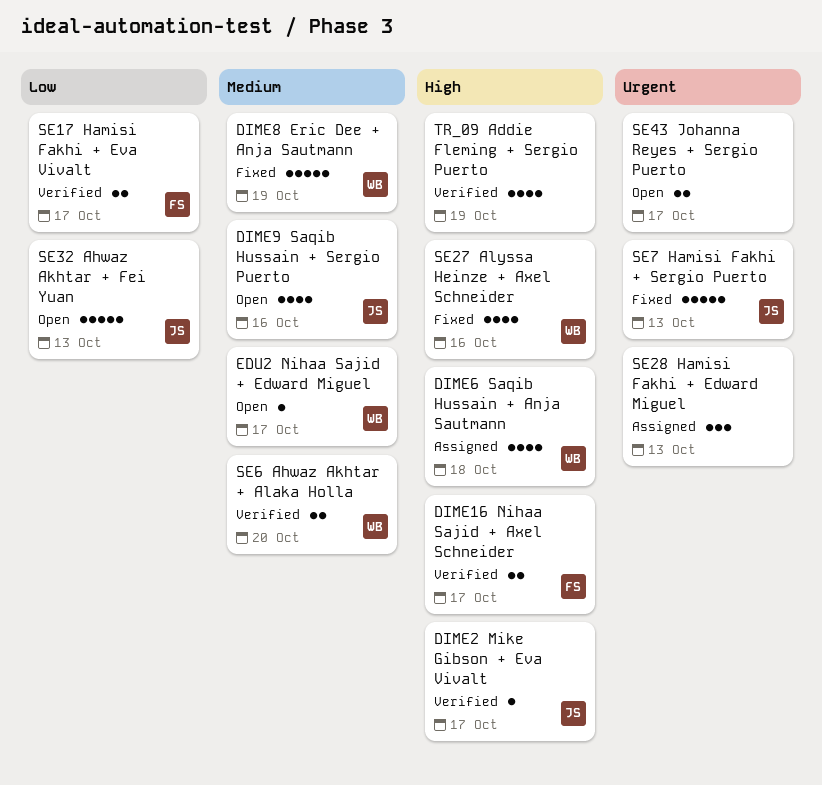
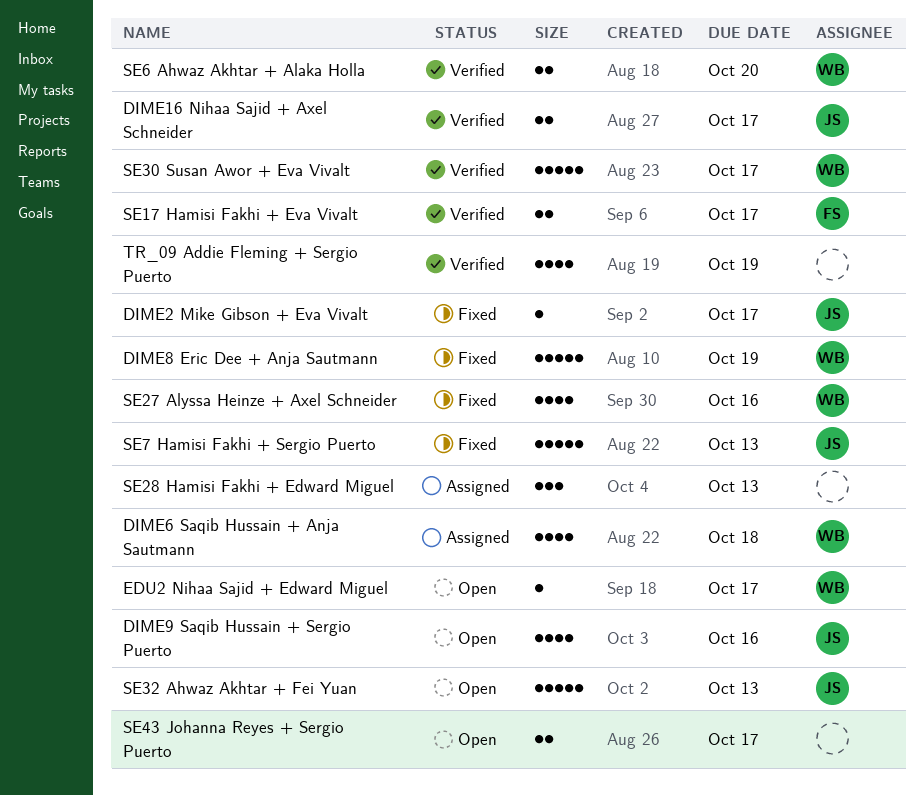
DIME16 Nihaa Sajid + Axel Schneider, owner: FS -> JS
DIME2 Mike Gibson + Eva Vivalt, status: Verified -> Fixed
SE30 Susan Awor + Eva Vivalt: none -> present

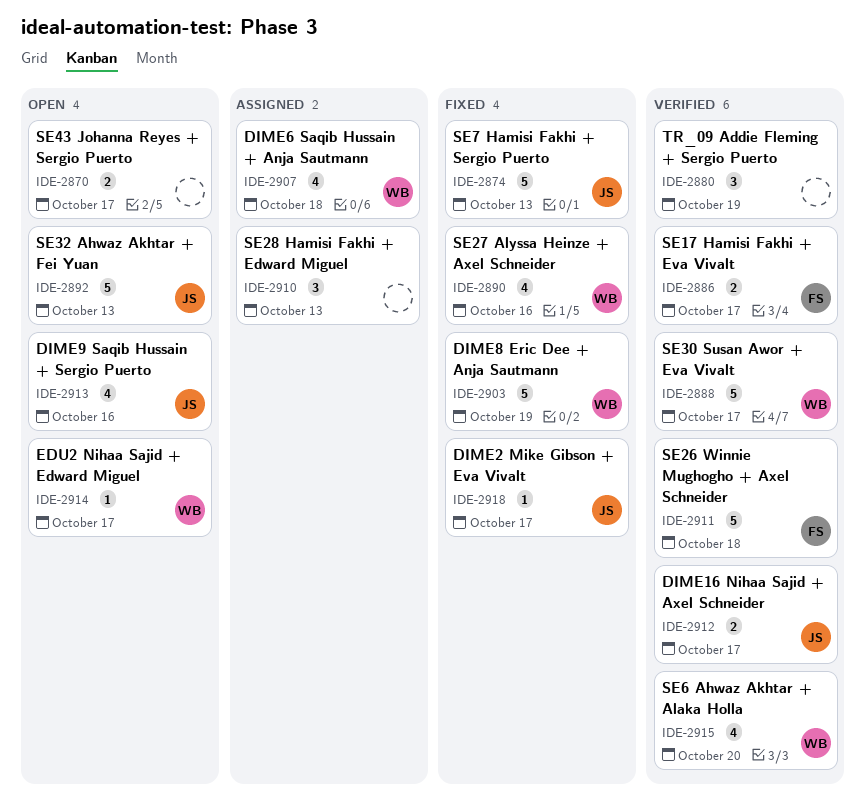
SE26 Winnie Mughogho + Axel Schneider: none -> present
SE6 Ahwaz Akhtar + Alaka Holla, estimate: 2 -> 4
TR_09 Addie Fleming + Sergio Puerto, estimate: 4 -> 3

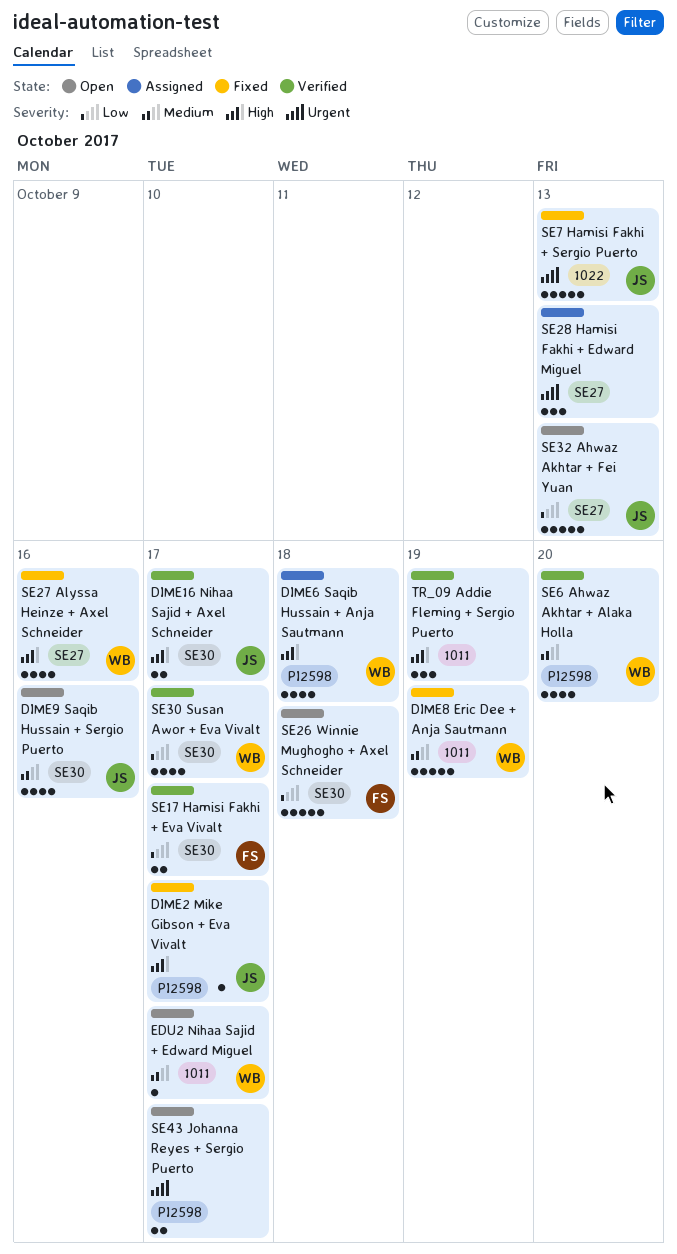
SE26 Winnie Mughogho + Axel Schneider, status: Verified -> Open
SE30 Susan Awor + Eva Vivalt, estimate: 5 -> 4

